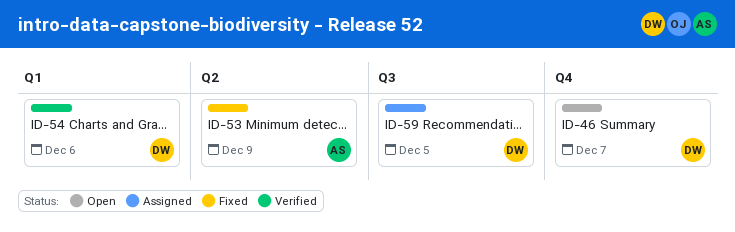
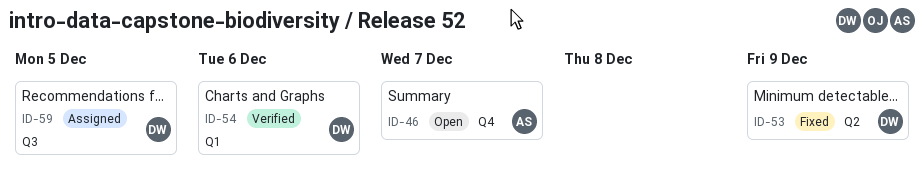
ID-46, owner: DW -> AS
ID-53, owner: AS -> DW

